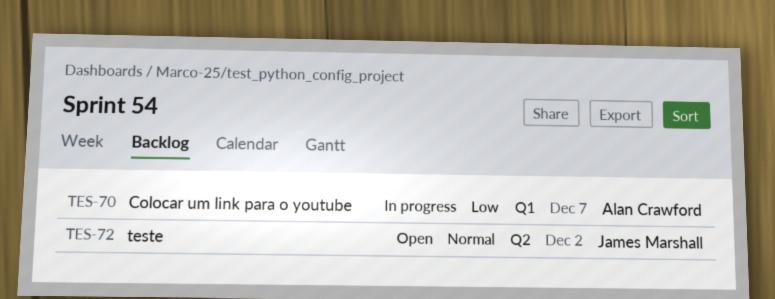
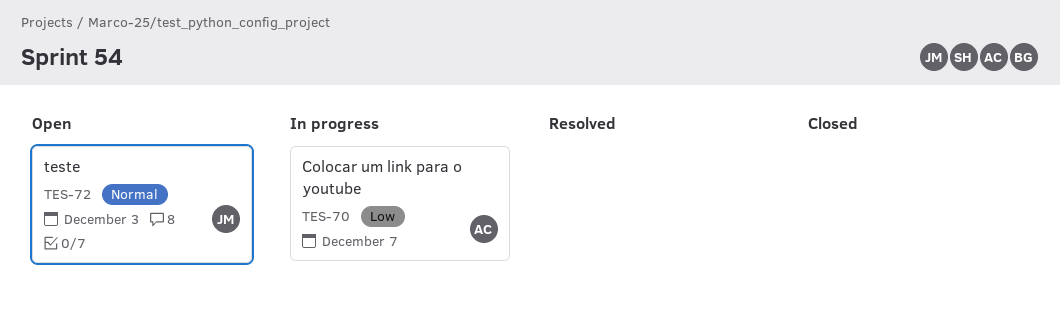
TES-72, due: Dec 2 -> Dec 3

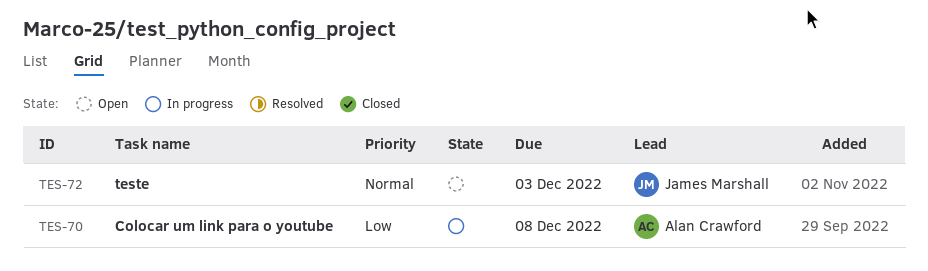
TES-70, due: Dec 7 -> Dec 8

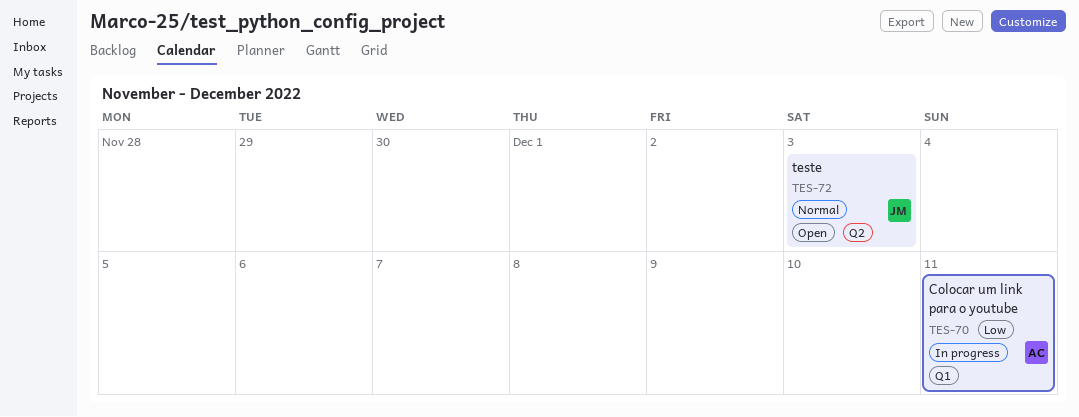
TES-70, due: Dec 8 -> Dec 11

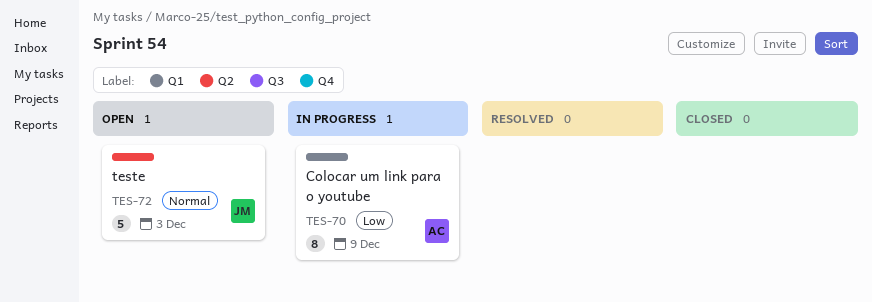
TES-70, due: Dec 11 -> Dec 9

